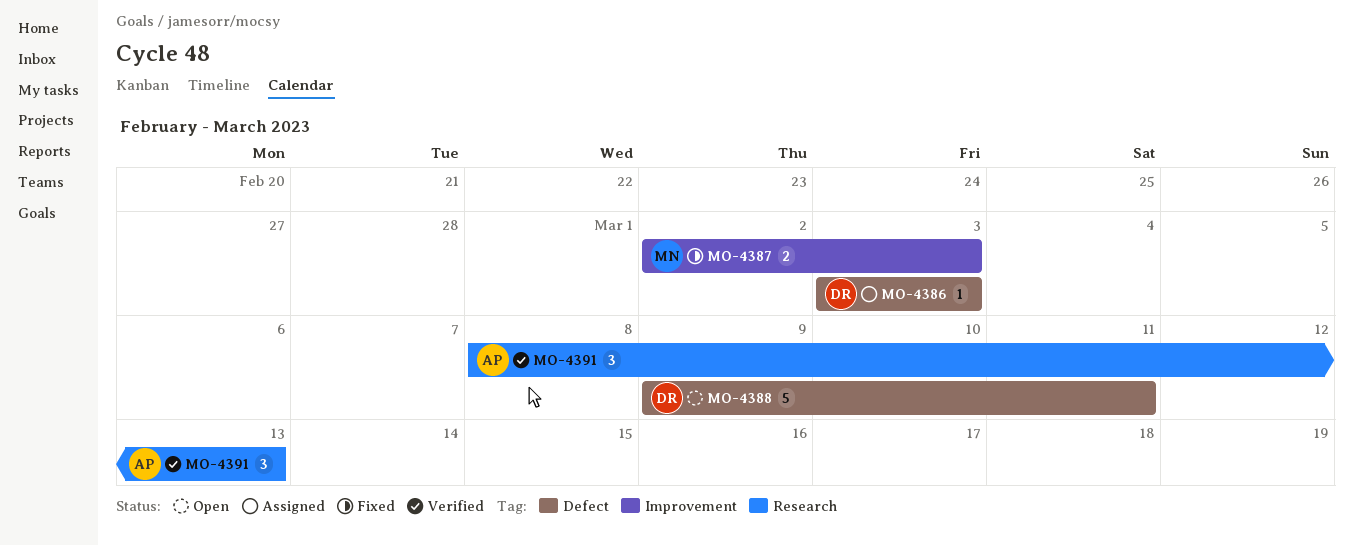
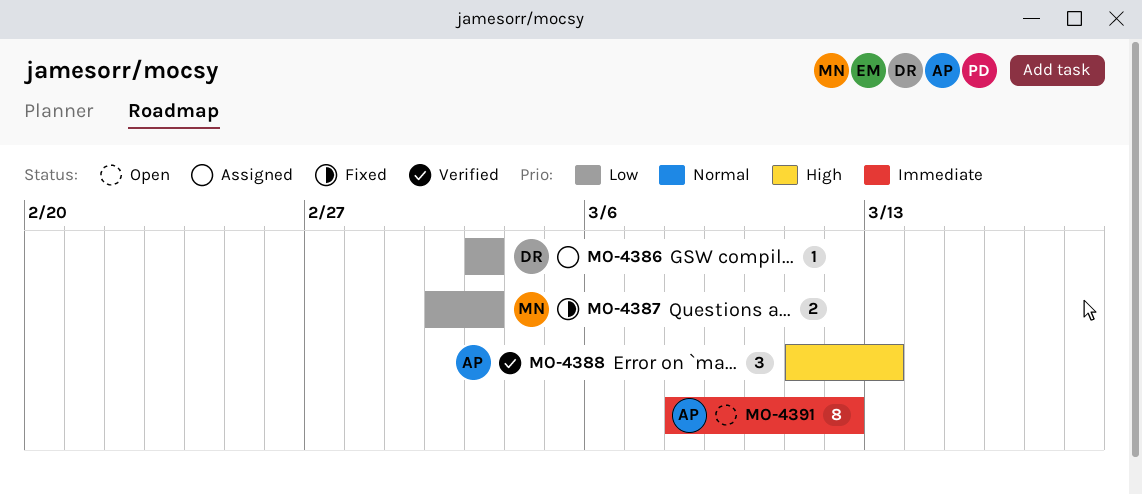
MO-4388, status: Open -> Verified
MO-4388, owner: DR -> AP
MO-4388, estimate: 5 -> 3
MO-4388, start: Mar 9 -> Mar 11
MO-4388, due: Mar 11 -> Mar 13
MO-4391, status: Verified -> Open
MO-4391, estimate: 3 -> 8
MO-4391, due: Mar 13 -> Mar 12

